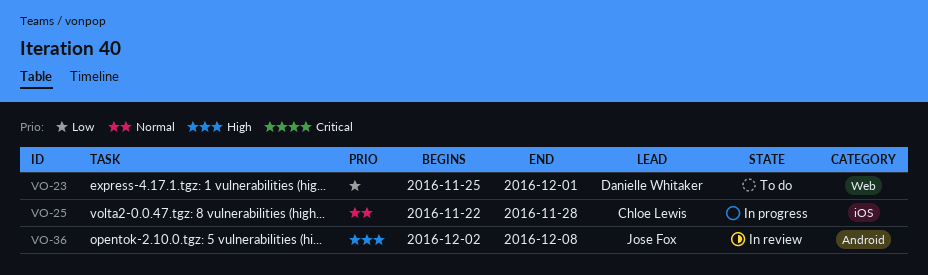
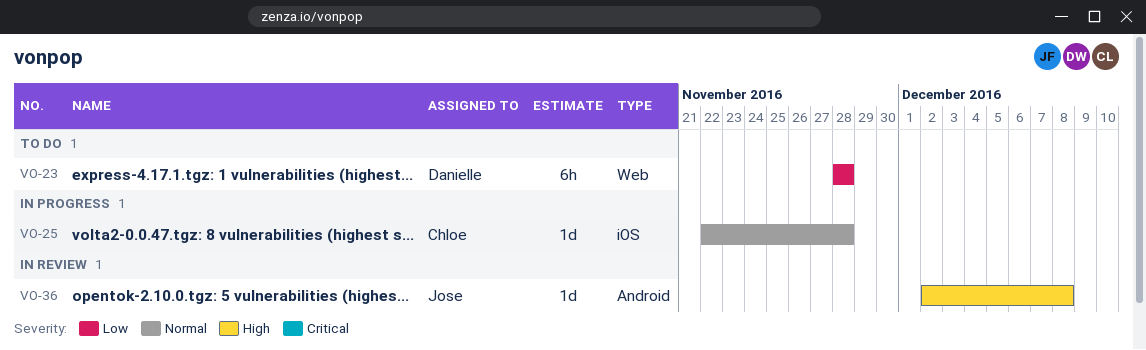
VO-23, start: Nov 25 -> Nov 28
VO-23, due: Dec 1 -> Nov 28

